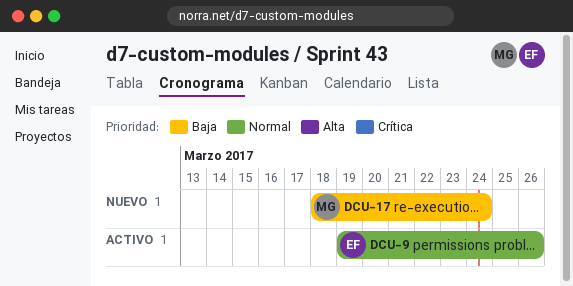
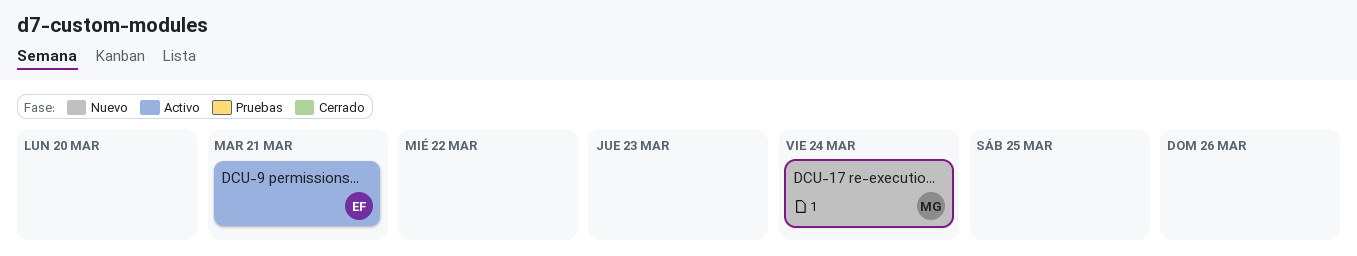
DCU-9, due: Mar 26 -> Mar 21

